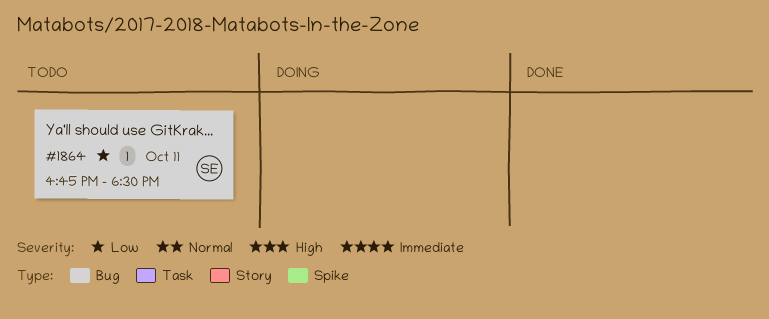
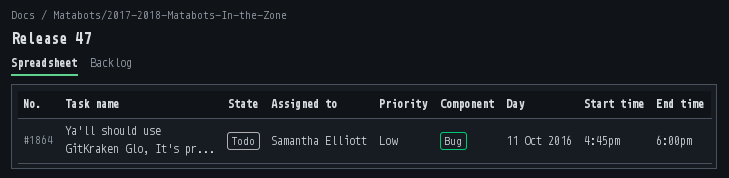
#1864, ends: 18:30 -> 18:00

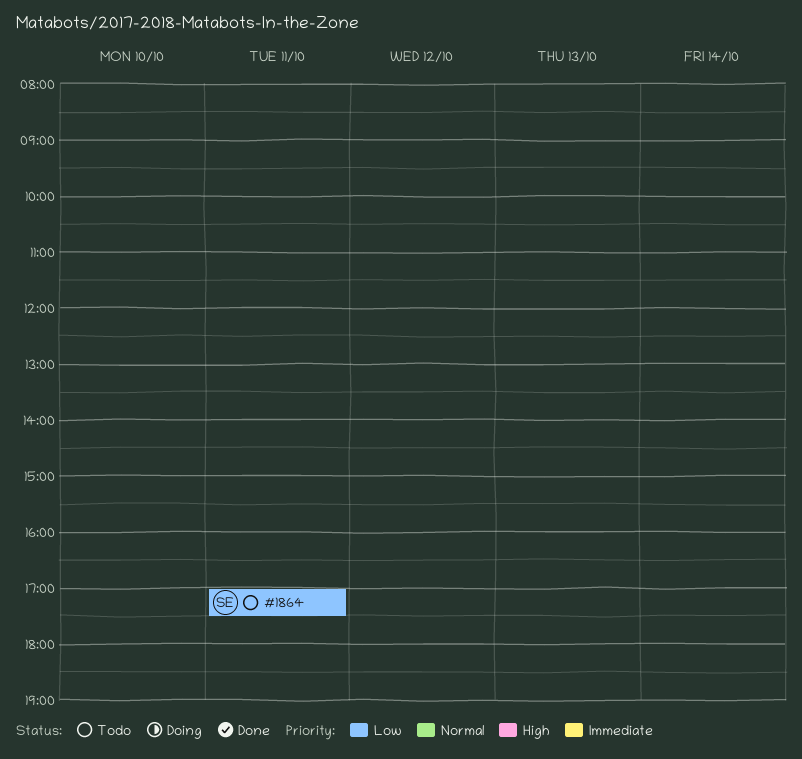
#1864, begins: 16:45 -> 17:00
#1864, ends: 18:00 -> 17:30

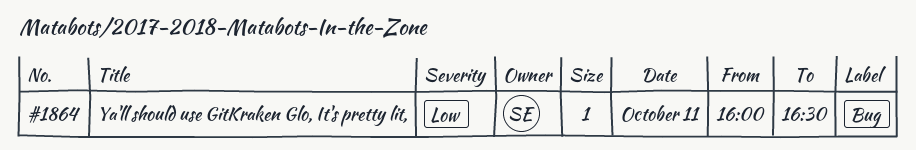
#1864, begins: 17:00 -> 16:00
#1864, ends: 17:30 -> 16:30

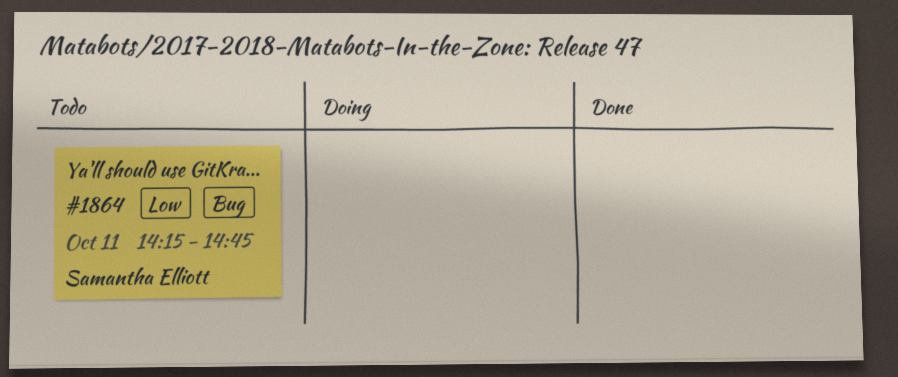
#1864, begins: 16:00 -> 14:15
#1864, ends: 16:30 -> 14:45

